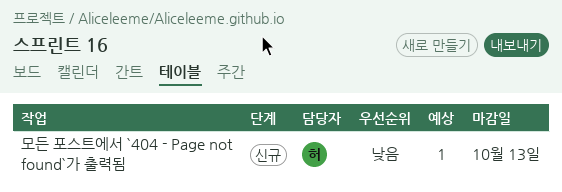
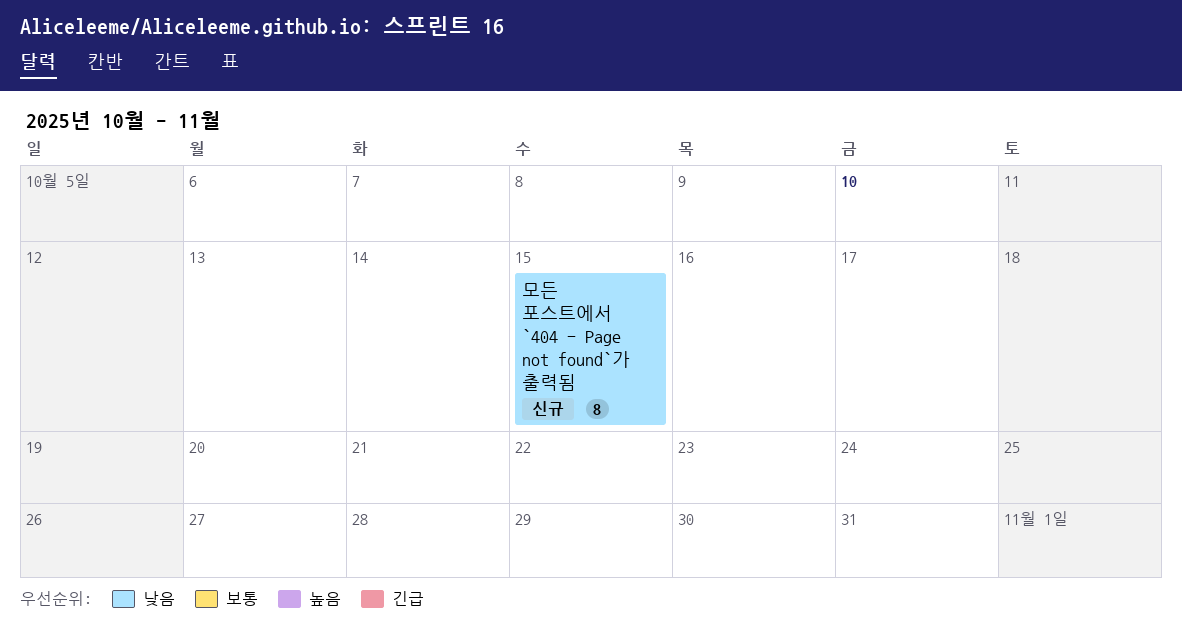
모든 포스트에서 `404 - Page not found`가 출력됨, estimate: 1 -> 8
모든 포스트에서 `404 - Page not found`가 출력됨, due: Oct 13 -> Oct 15

